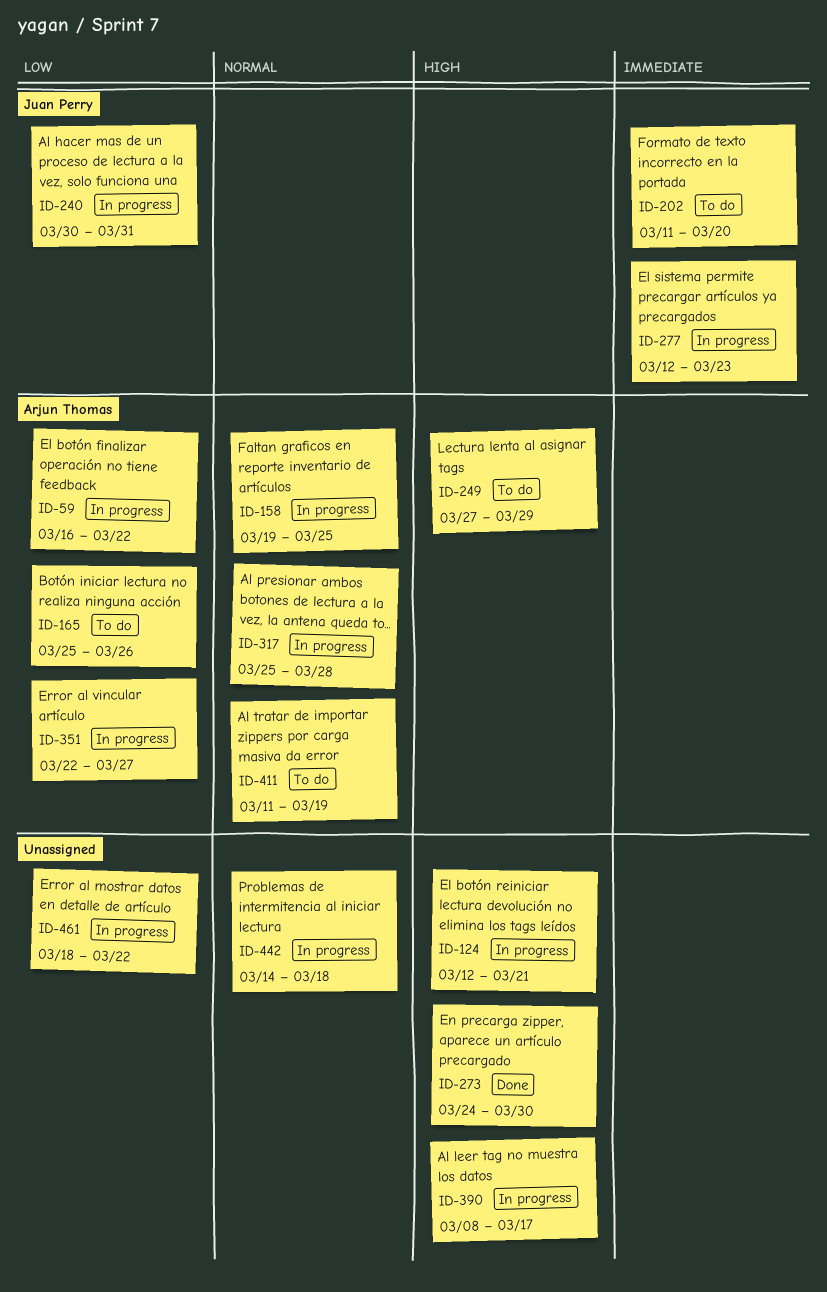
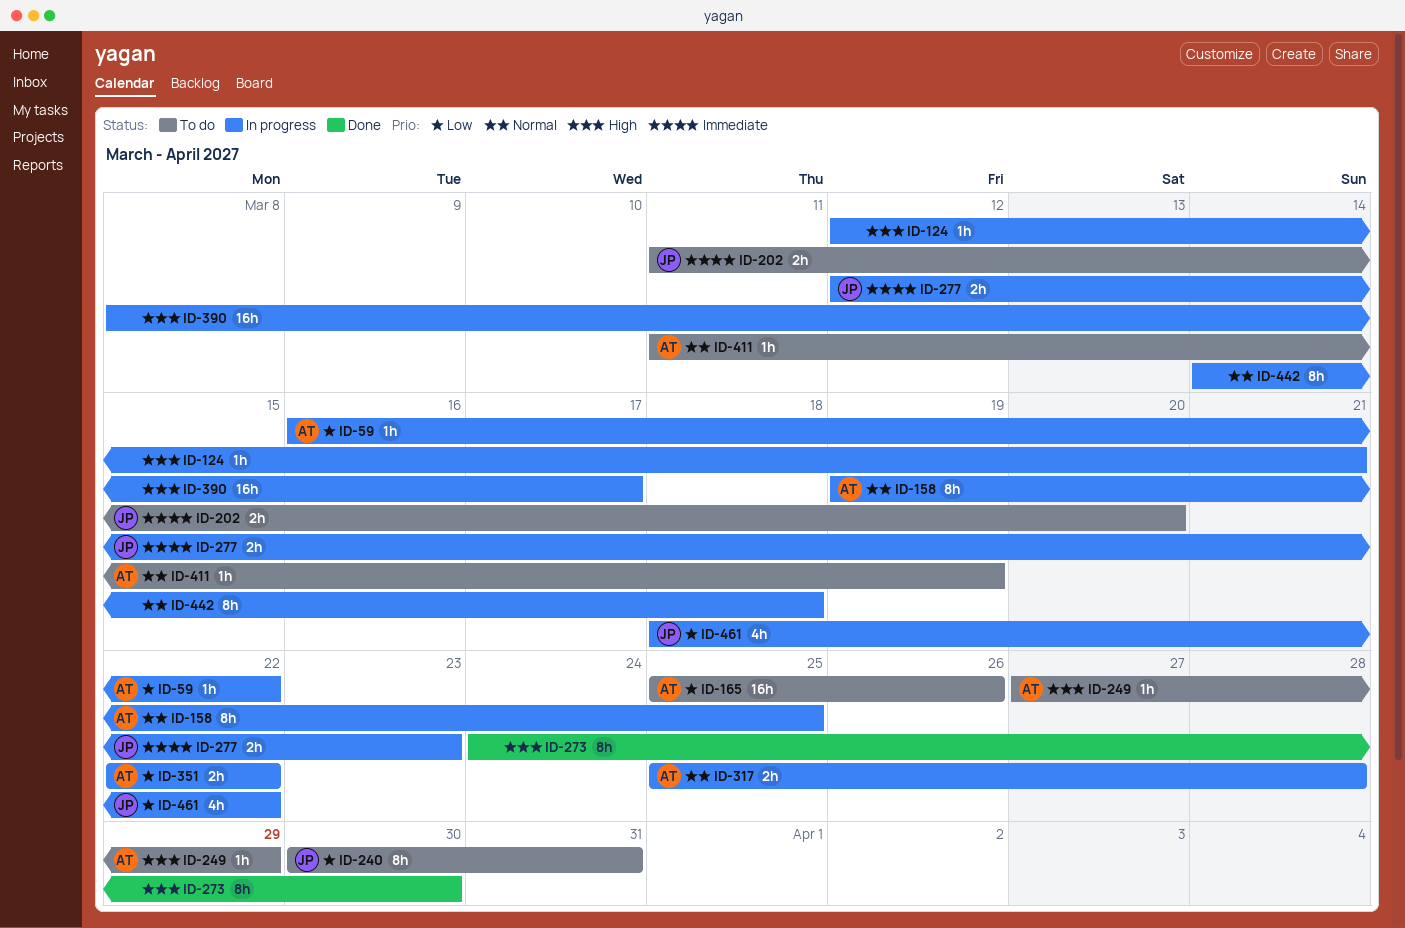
ID-240, status: In progress -> To do
ID-351, due: Mar 27 -> Mar 22
ID-461, owner: none -> Juan Perry

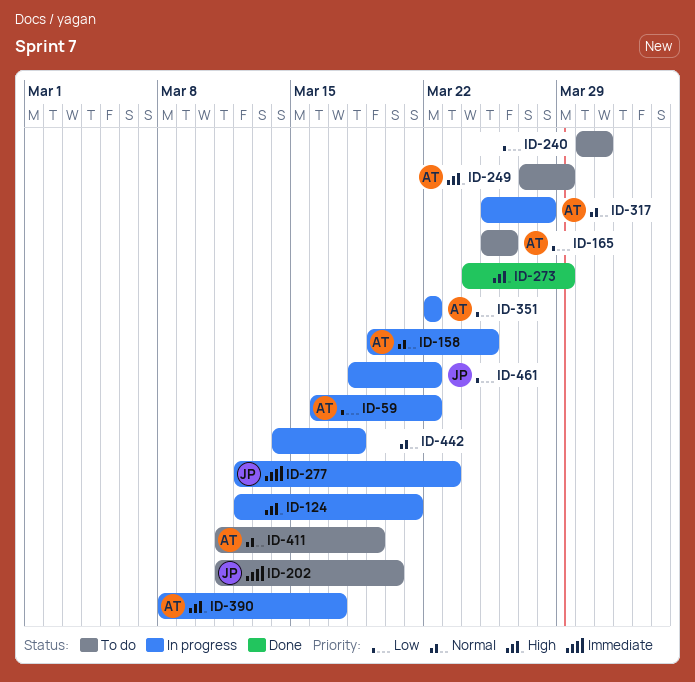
ID-240, owner: JP -> none
ID-273, due: Mar 30 -> Mar 29
ID-390, owner: none -> AT

